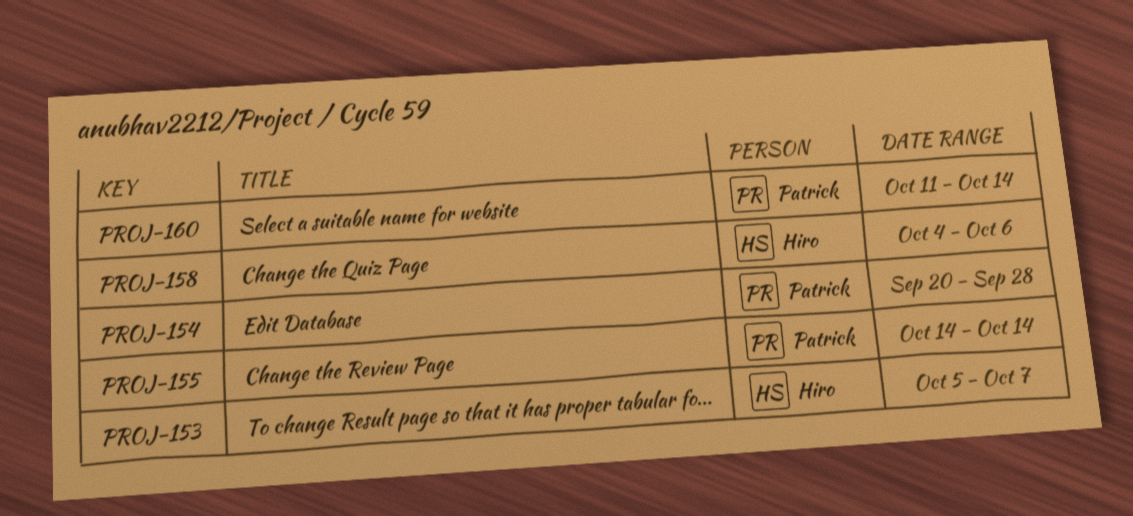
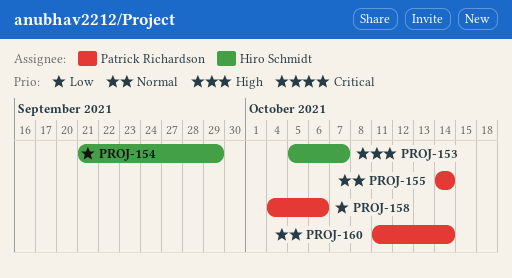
PROJ-154, owner: Patrick Richardson -> Hiro Schmidt
PROJ-154, start: Sep 20 -> Sep 21
PROJ-154, due: Sep 28 -> Sep 29
PROJ-158, owner: Hiro Schmidt -> Patrick Richardson

